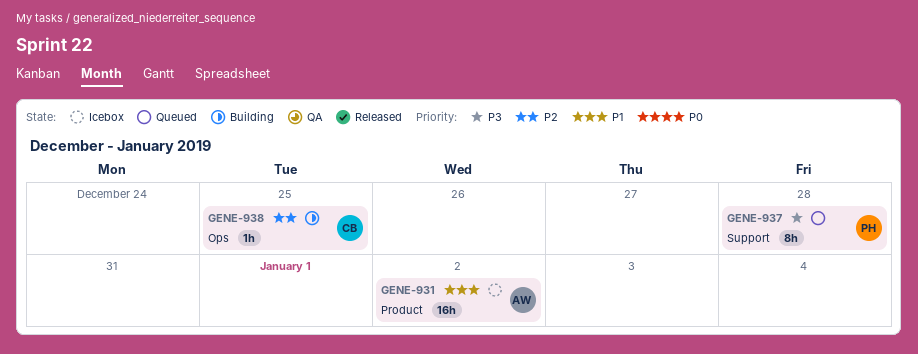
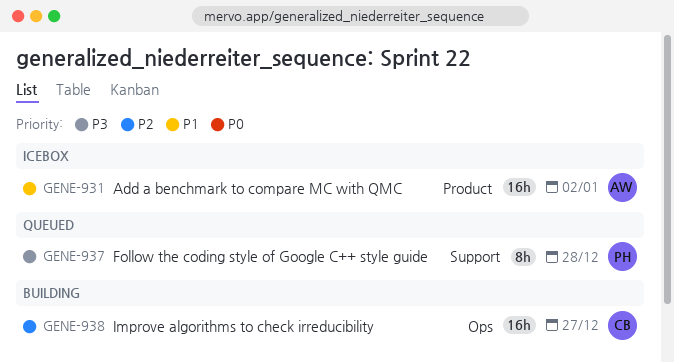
GENE-938, estimate: 1h -> 16h
GENE-938, due: Dec 25 -> Dec 27

